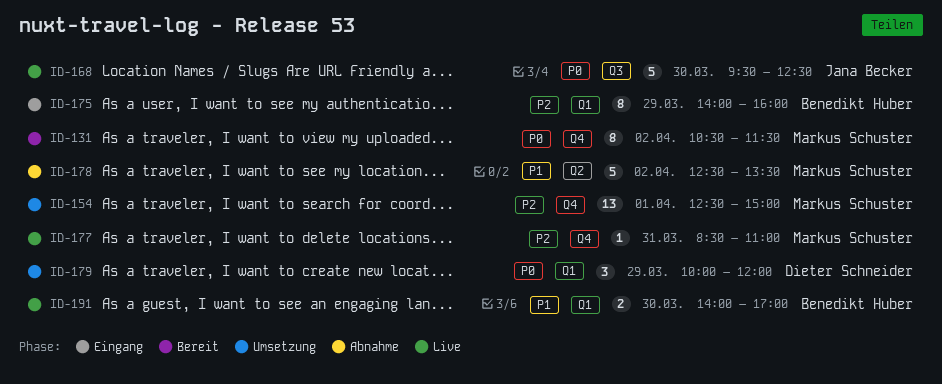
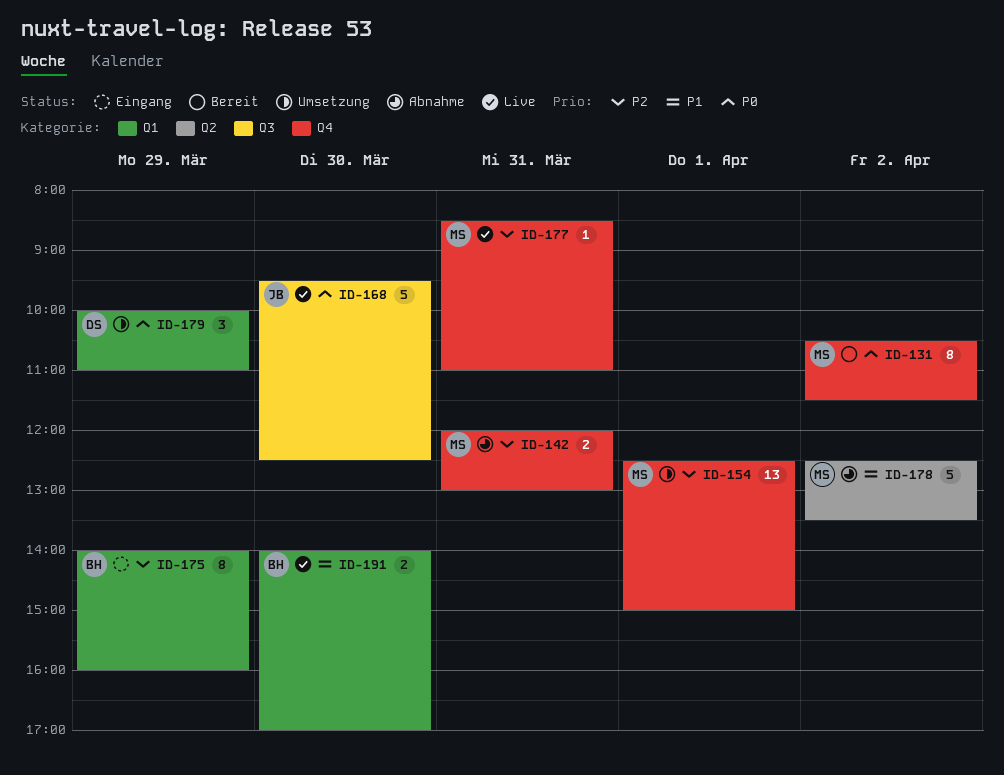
ID-142: none -> present
ID-179, ends: 12:00 -> 11:00

